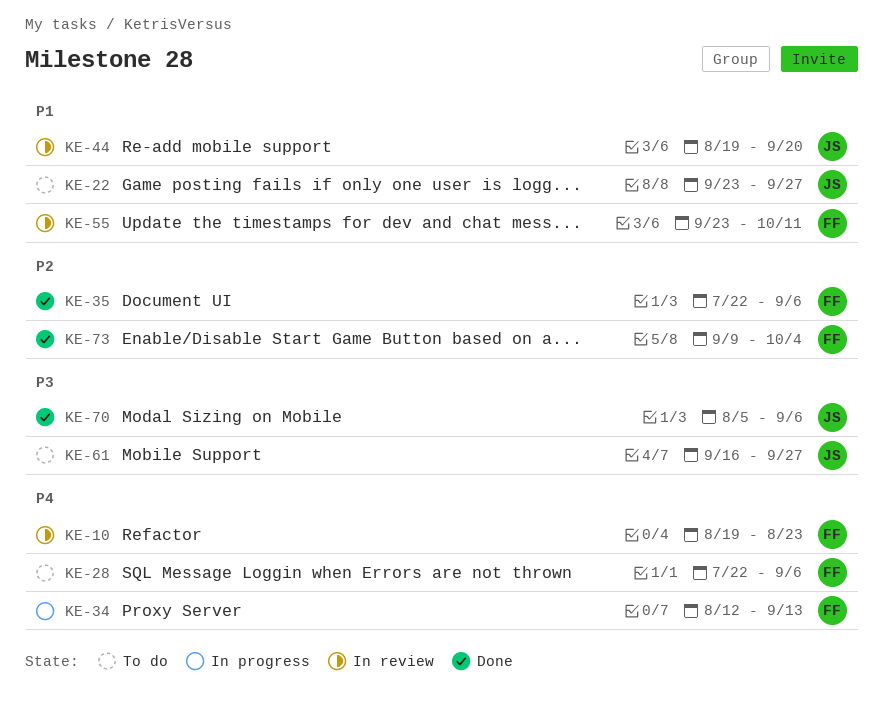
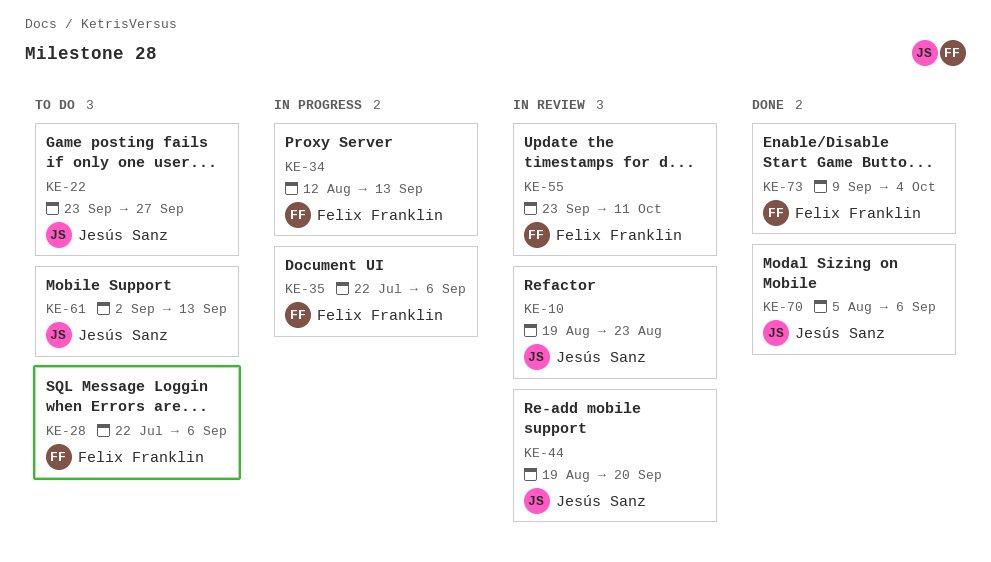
KE-10, owner: Felix Franklin -> Jesús Sanz
KE-35, status: Done -> In progress
KE-61, start: Sep 16 -> Sep 2
KE-61, due: Sep 27 -> Sep 13

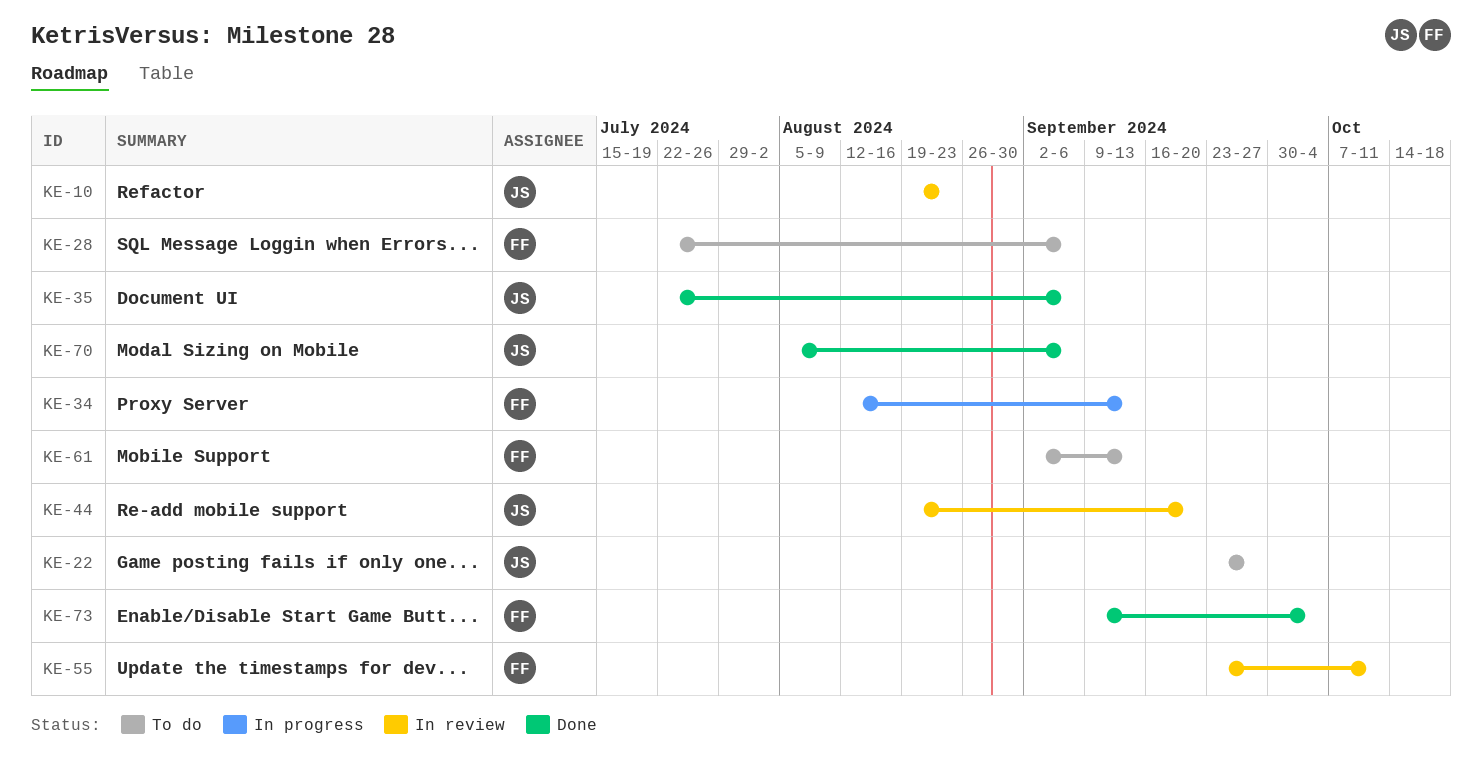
KE-35, status: In progress -> Done
KE-35, owner: Felix Franklin -> Jesús Sanz
KE-61, owner: Jesús Sanz -> Felix Franklin

